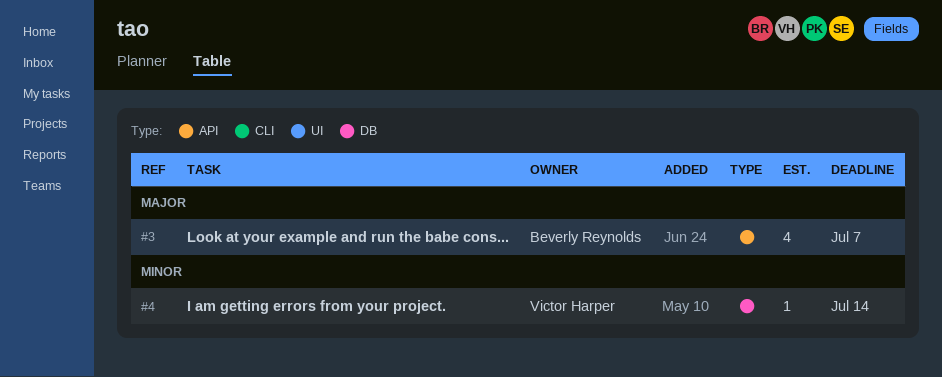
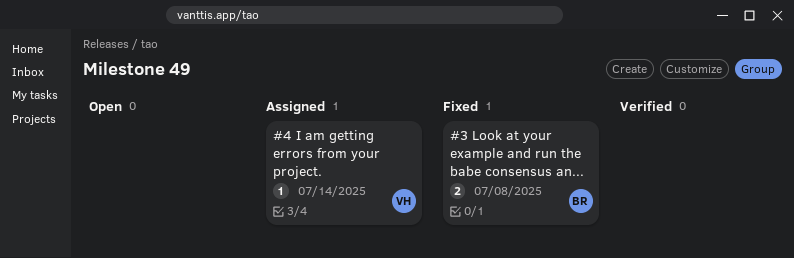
#3, estimate: 4 -> 2
#3, due: Jul 7 -> Jul 8

